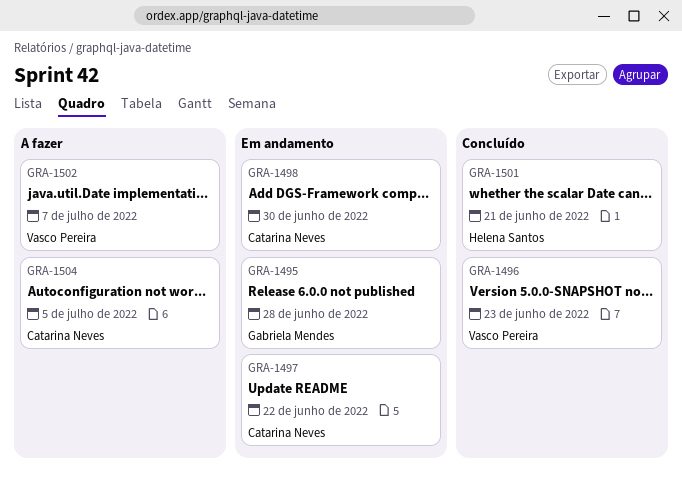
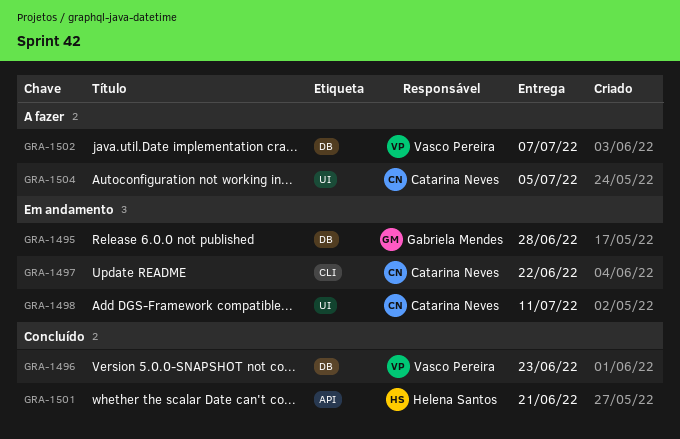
GRA-1498, due: Jun 30 -> Jul 11

